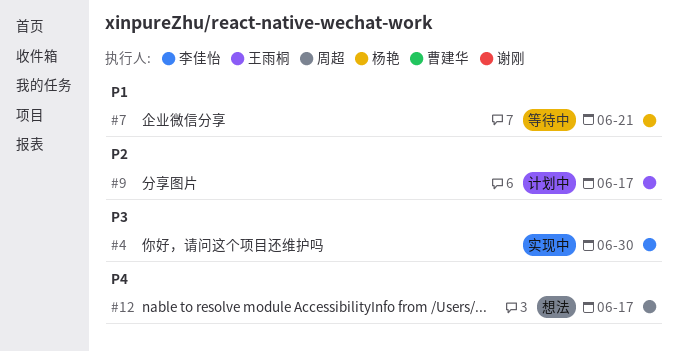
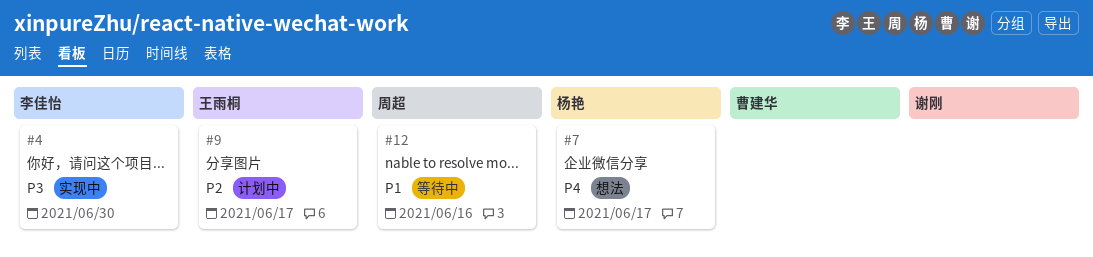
#7, status: 等待中 -> 想法
#7, priority: P1 -> P4
#7, due: Jun 21 -> Jun 17
#12, status: 想法 -> 等待中
#12, priority: P4 -> P1
#12, due: Jun 17 -> Jun 16

